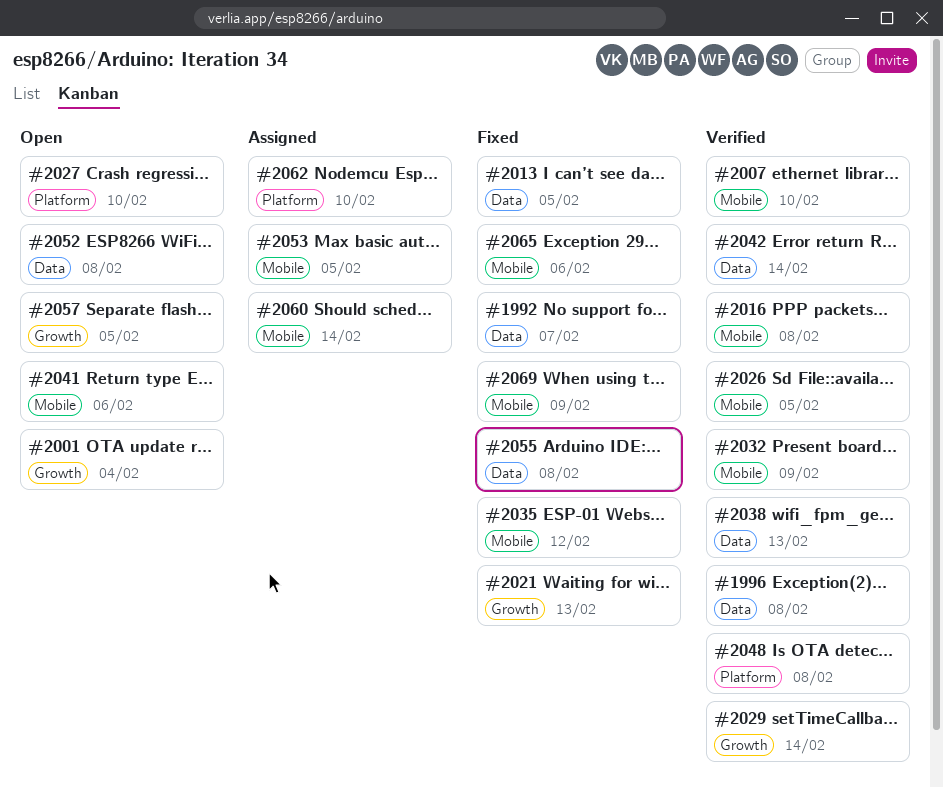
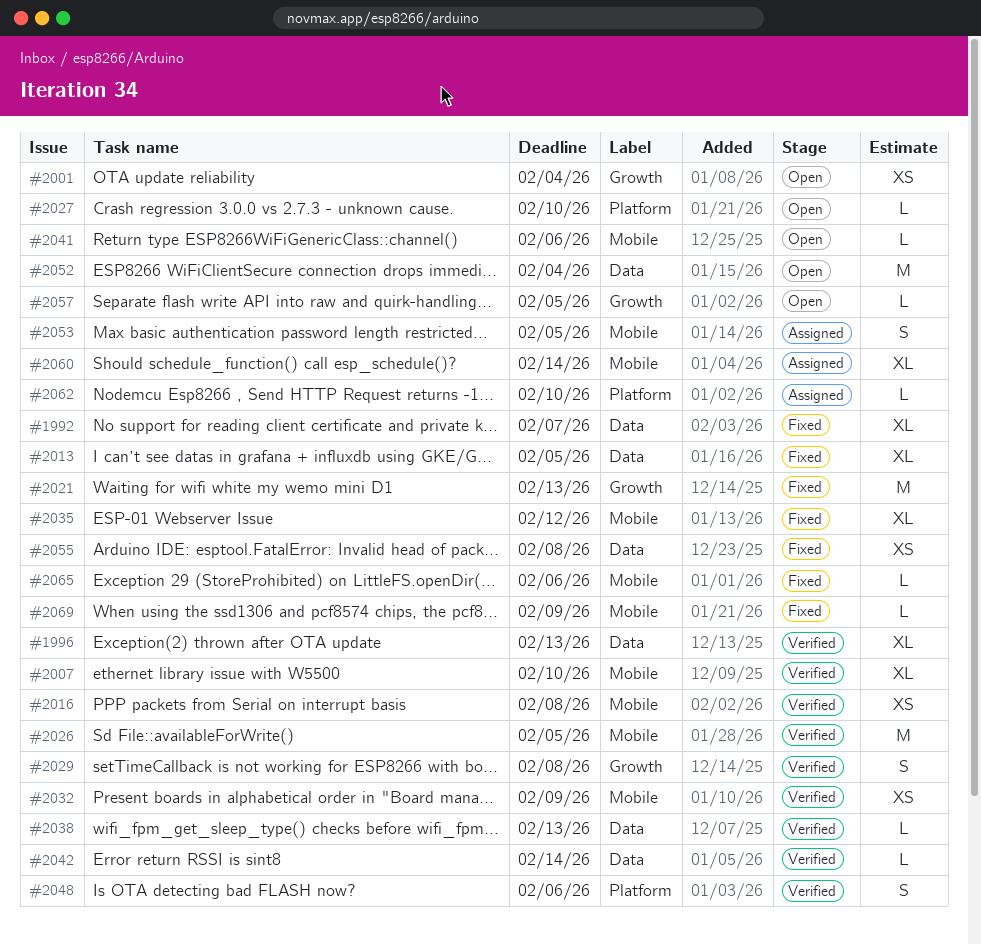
#1996, due: Feb 8 -> Feb 13
#2029, due: Feb 14 -> Feb 8
#2048, due: Feb 8 -> Feb 6
#2052, due: Feb 8 -> Feb 4

